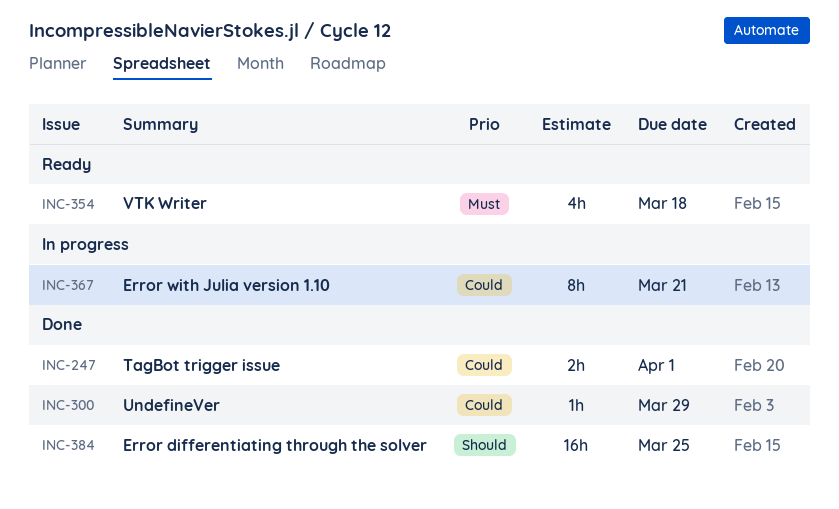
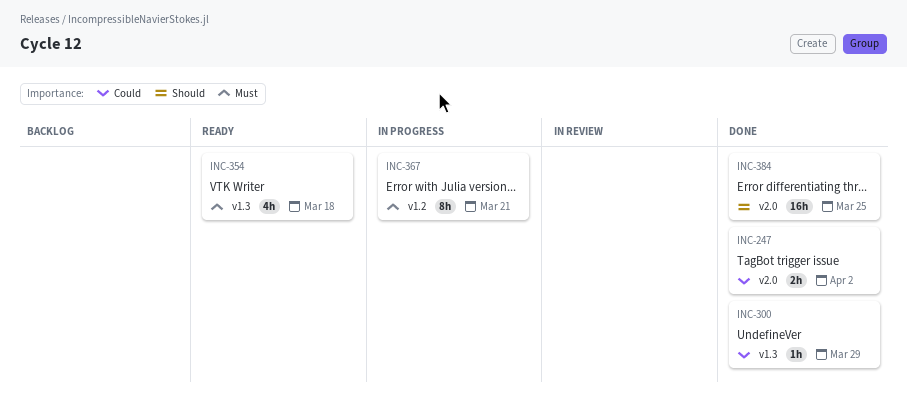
INC-247, due: Apr 1 -> Apr 2
INC-367, priority: Could -> Must

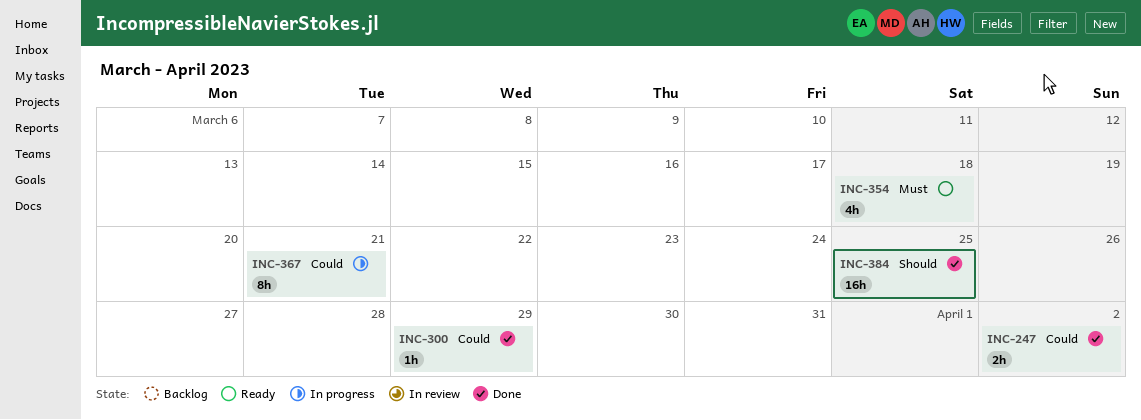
INC-367, priority: Must -> Could

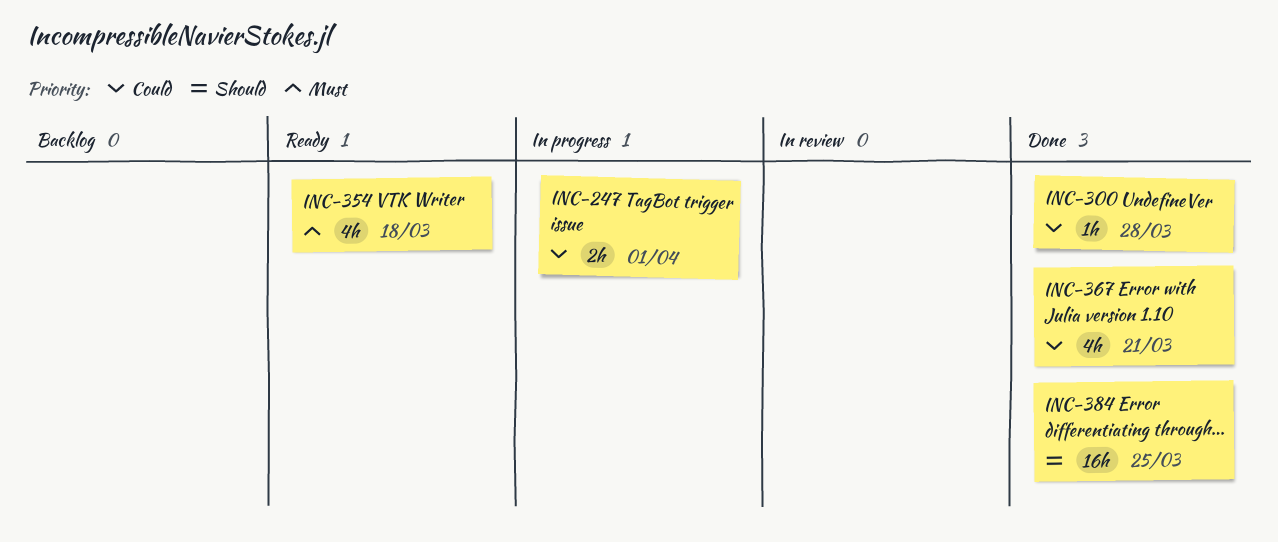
INC-247, status: Done -> In progress
INC-247, due: Apr 2 -> Apr 1
INC-300, due: Mar 29 -> Mar 28
INC-367, status: In progress -> Done
INC-367, estimate: 8h -> 4h

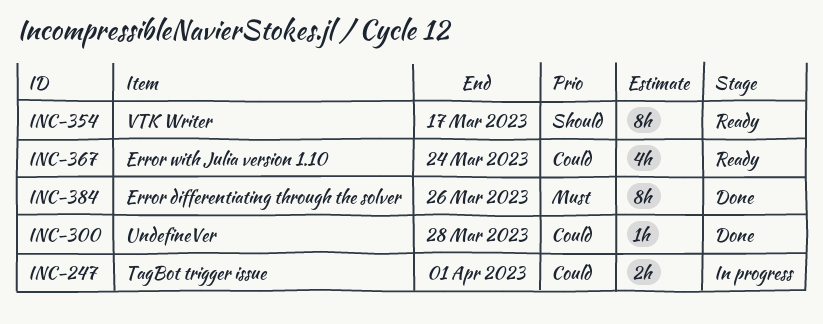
INC-354, priority: Must -> Should
INC-354, estimate: 4h -> 8h
INC-354, due: Mar 18 -> Mar 17
INC-367, status: Done -> Ready
INC-367, due: Mar 21 -> Mar 24
INC-384, priority: Should -> Must
INC-384, estimate: 16h -> 8h
INC-384, due: Mar 25 -> Mar 26

